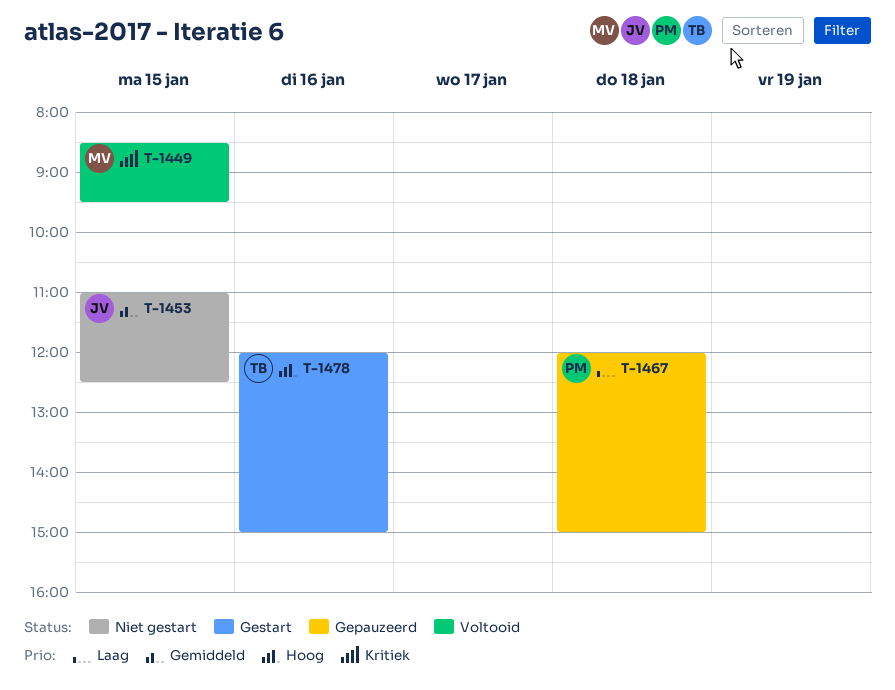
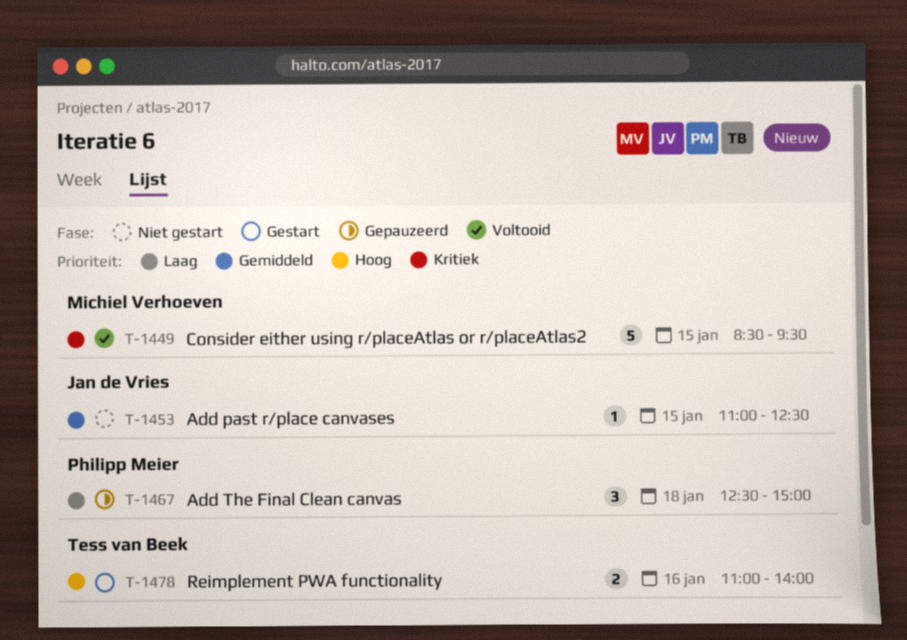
T-1467, begins: 12:00 -> 12:30
T-1478, begins: 12:00 -> 11:00
T-1478, ends: 15:00 -> 14:00

